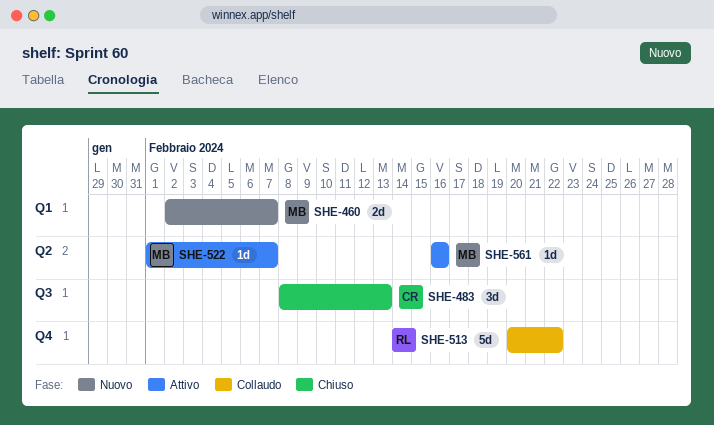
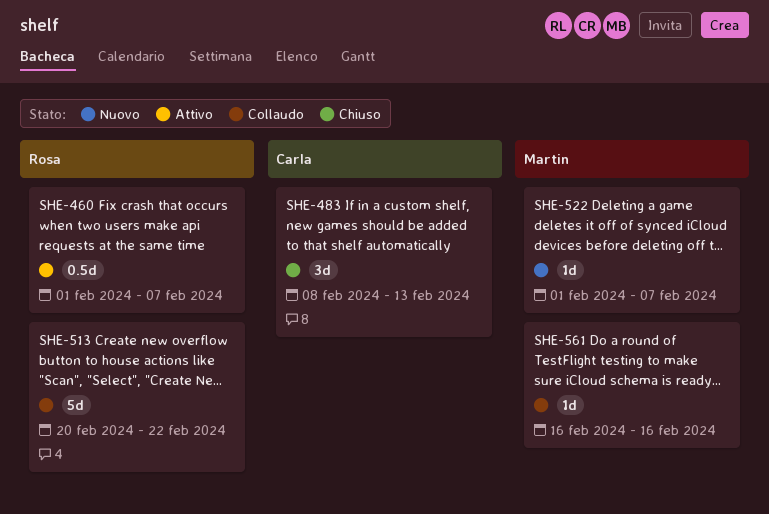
SHE-460, status: Nuovo -> Attivo
SHE-460, owner: Martin -> Rosa
SHE-460, estimate: 2d -> 0.5d
SHE-460, start: Feb 2 -> Feb 1
SHE-522, status: Attivo -> Nuovo
SHE-561, status: Attivo -> Collaudo

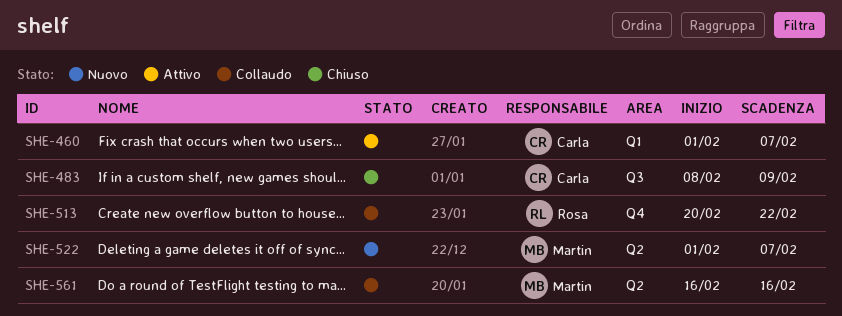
SHE-460, owner: Rosa -> Carla
SHE-483, due: Feb 13 -> Feb 9

